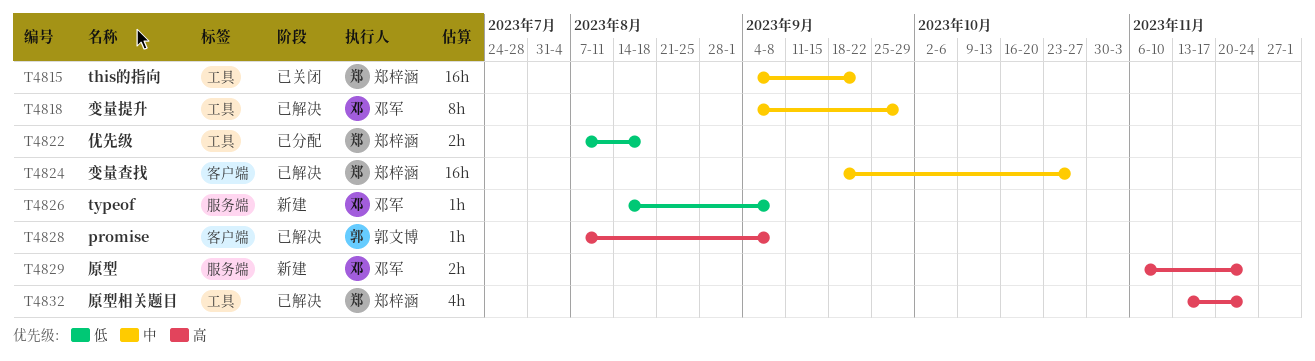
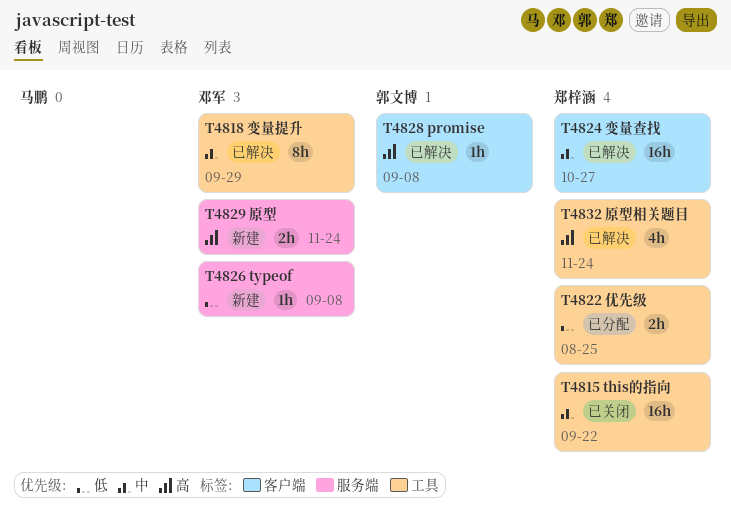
T4822, due: Aug 18 -> Aug 25

